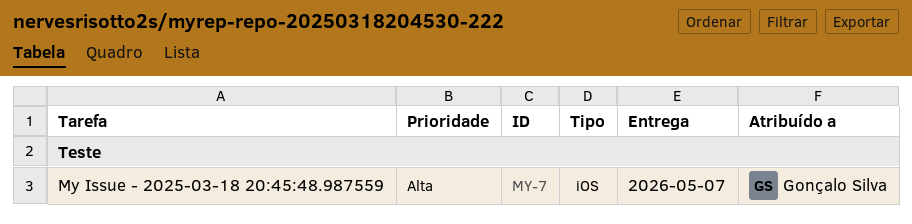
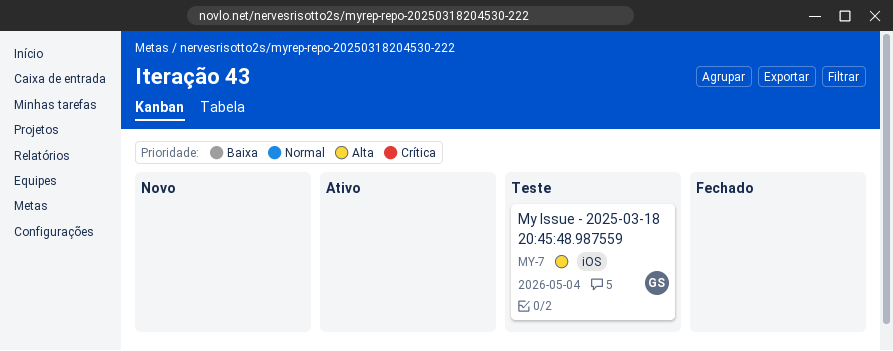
MY-7, due: May 7 -> May 4

